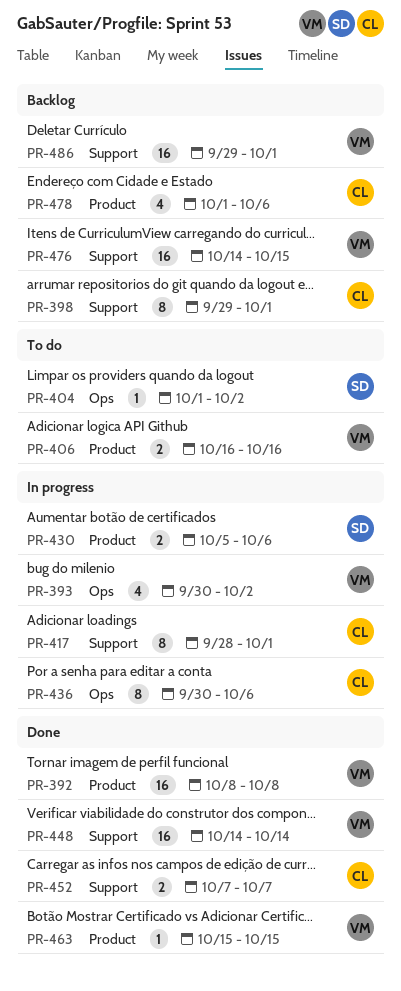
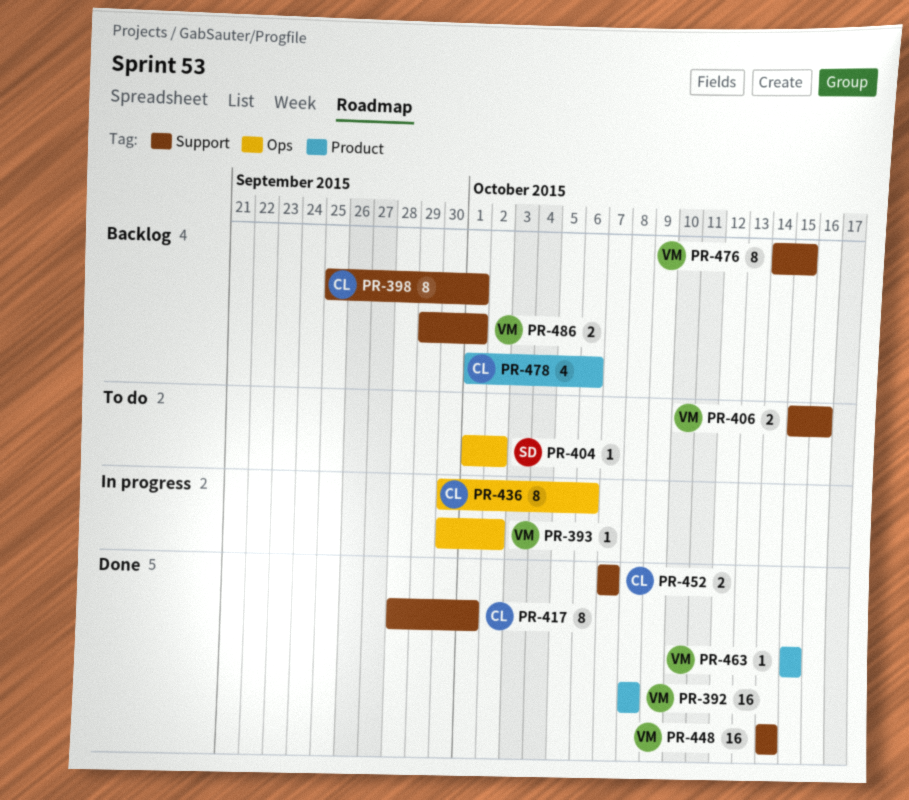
PR-393, estimate: 4 -> 1
PR-398, start: Sep 29 -> Sep 25
PR-406, label: Product -> Support
PR-406, start: Oct 16 -> Oct 15
PR-417, status: In progress -> Done
PR-430: present -> none
PR-476, estimate: 16 -> 8
PR-486, estimate: 16 -> 2

